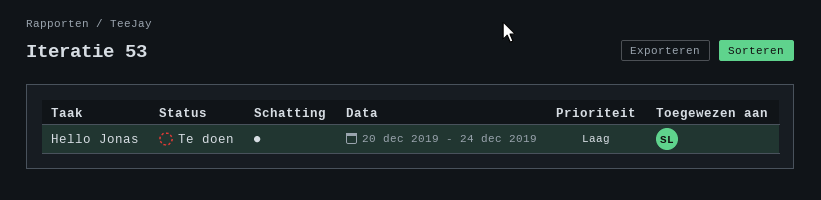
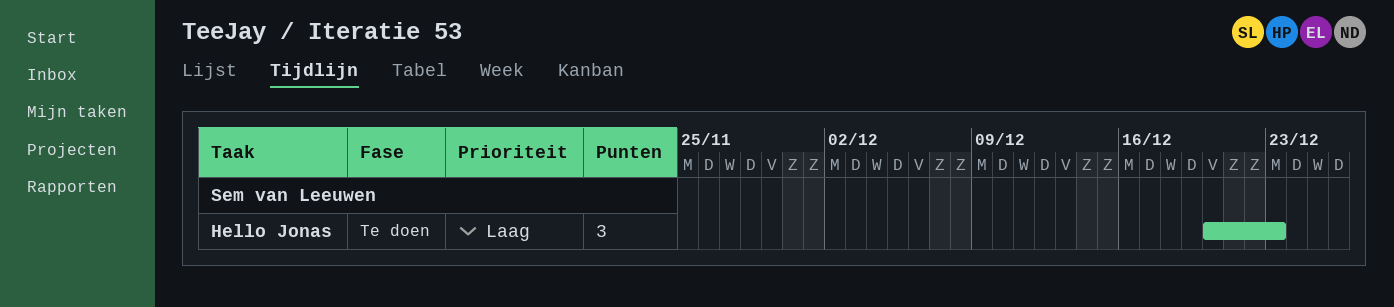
Hello Jonas, estimate: 1 -> 3
Hello Jonas, due: Dec 24 -> Dec 23

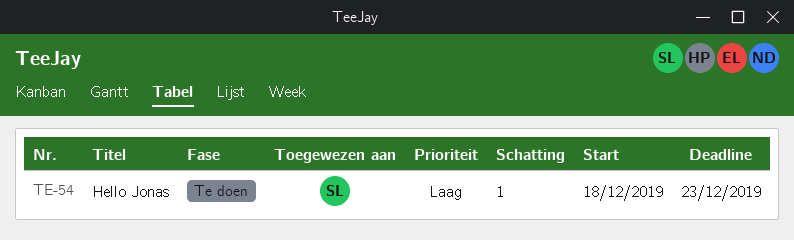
Hello Jonas, estimate: 3 -> 1
Hello Jonas, start: Dec 20 -> Dec 18

